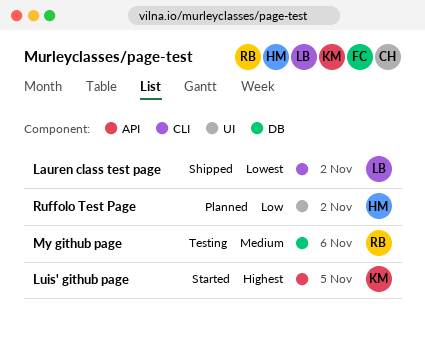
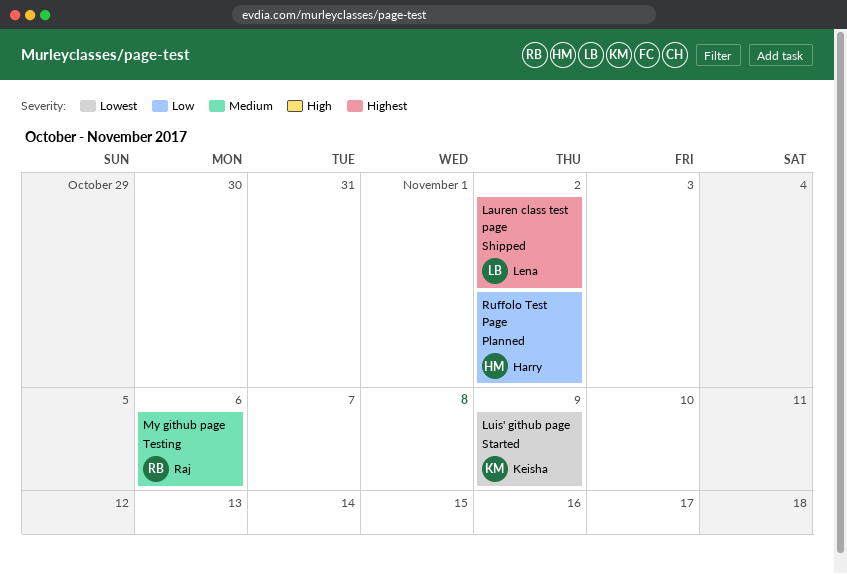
Lauren class test page, priority: Lowest -> Highest
Luis' github page, priority: Highest -> Lowest
Luis' github page, due: Nov 5 -> Nov 9

